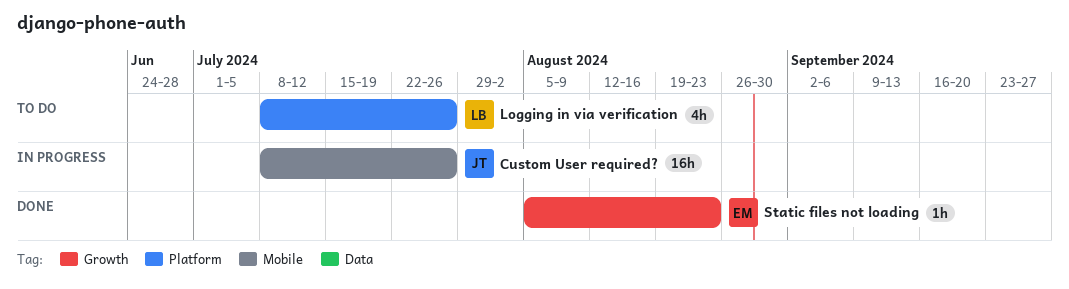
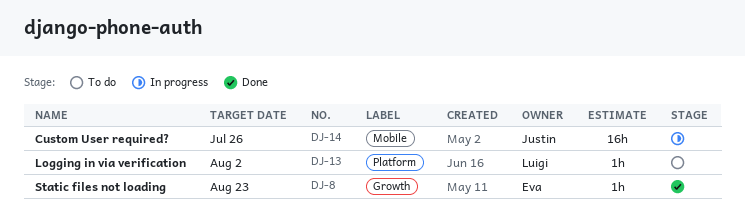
Logging in via verification, estimate: 4h -> 1h
Logging in via verification, due: Jul 26 -> Aug 2

